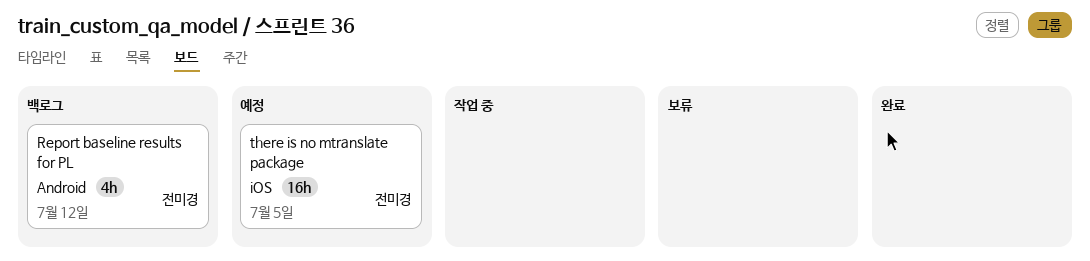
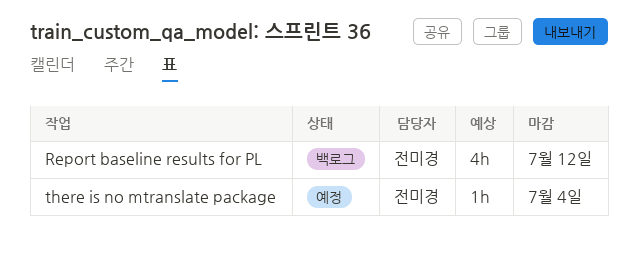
there is no mtranslate package, estimate: 16h -> 1h
there is no mtranslate package, due: Jul 5 -> Jul 4

